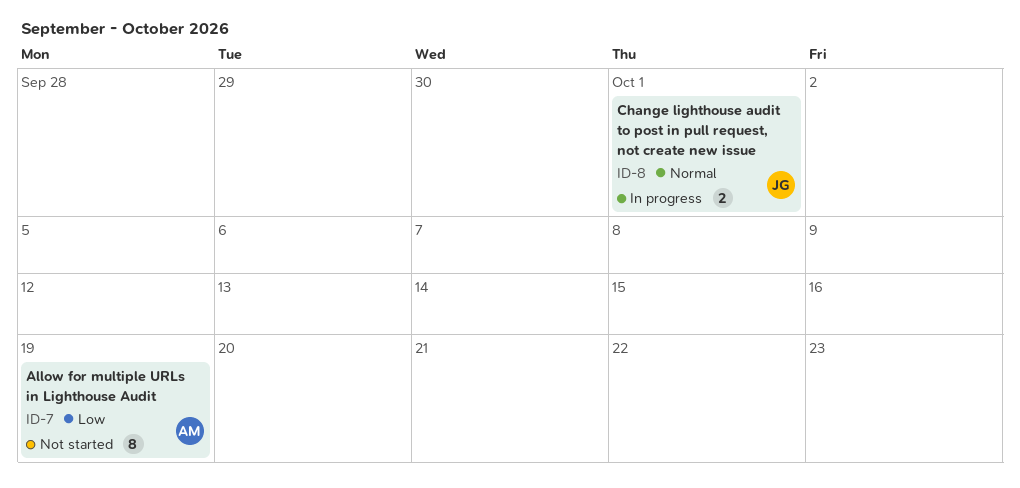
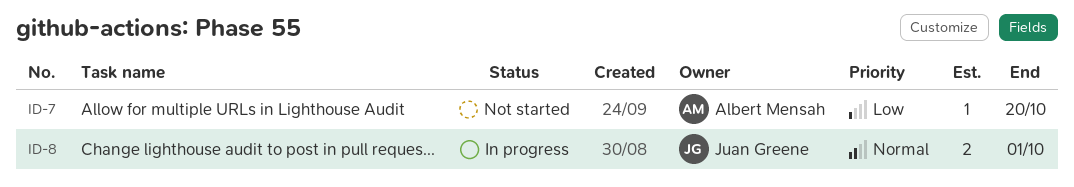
ID-7, estimate: 8 -> 1
ID-7, due: Oct 19 -> Oct 20

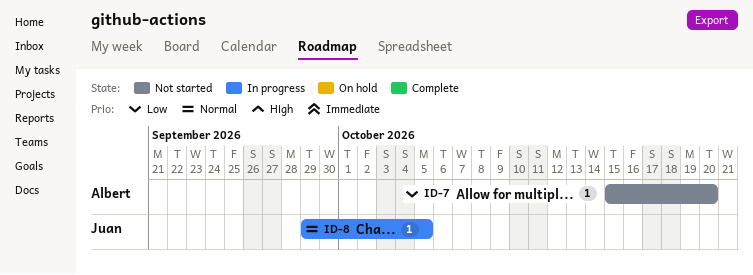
ID-8, estimate: 2 -> 1
ID-8, due: Oct 1 -> Oct 5

